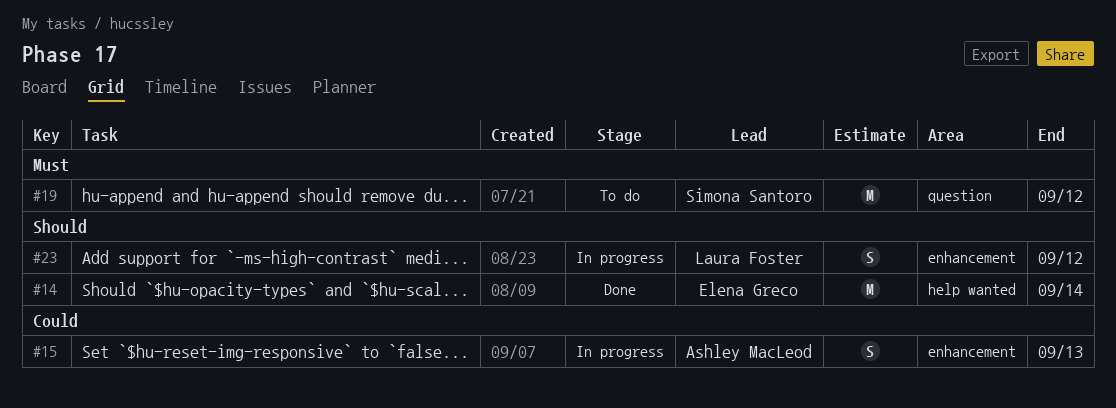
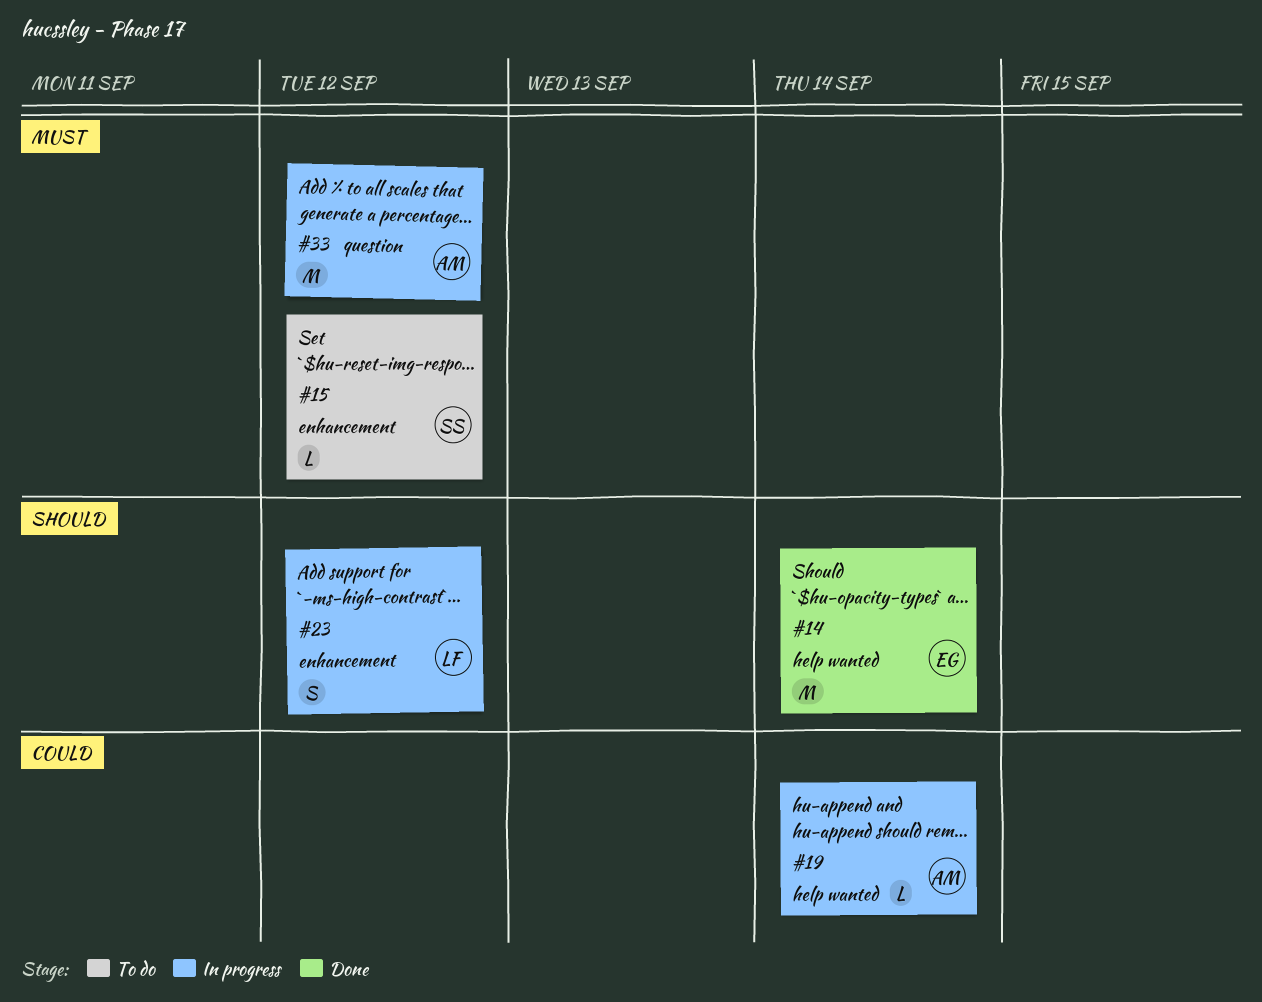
#15, status: In progress -> To do
#15, owner: Ashley MacLeod -> Simona Santoro
#15, priority: Could -> Must
#15, estimate: S -> L
#15, due: Sep 13 -> Sep 12
#19, status: To do -> In progress
#19, owner: Simona Santoro -> Ashley MacLeod
#19, priority: Must -> Could
#19, label: question -> help wanted
#19, estimate: M -> L
#19, due: Sep 12 -> Sep 14
#33: none -> present

